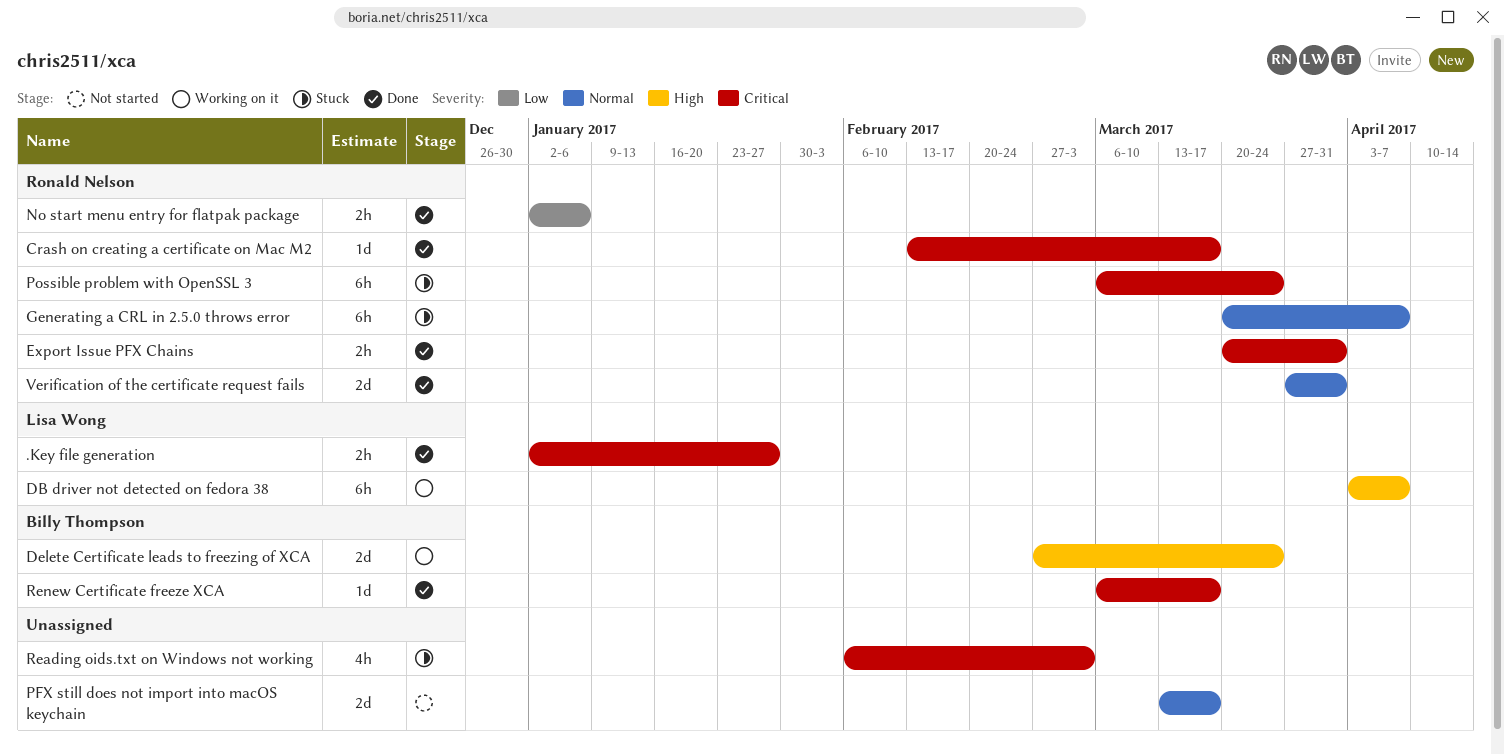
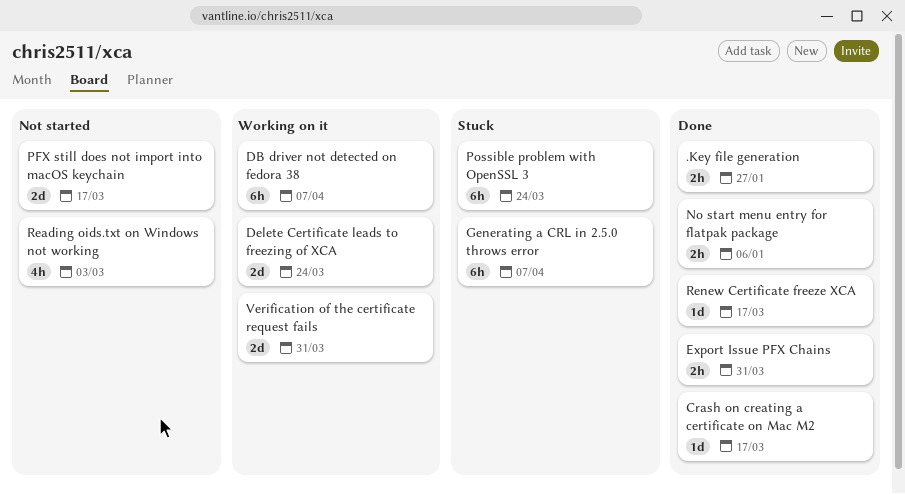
Reading oids.txt on Windows not working, status: Stuck -> Not started
Verification of the certificate request fails, status: Done -> Working on it

